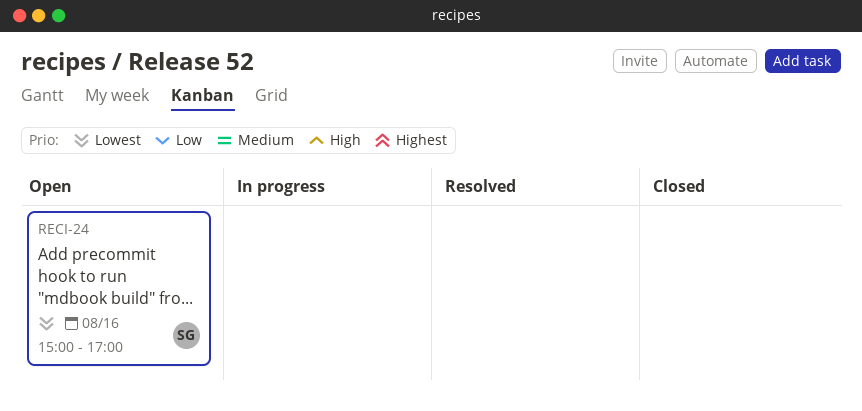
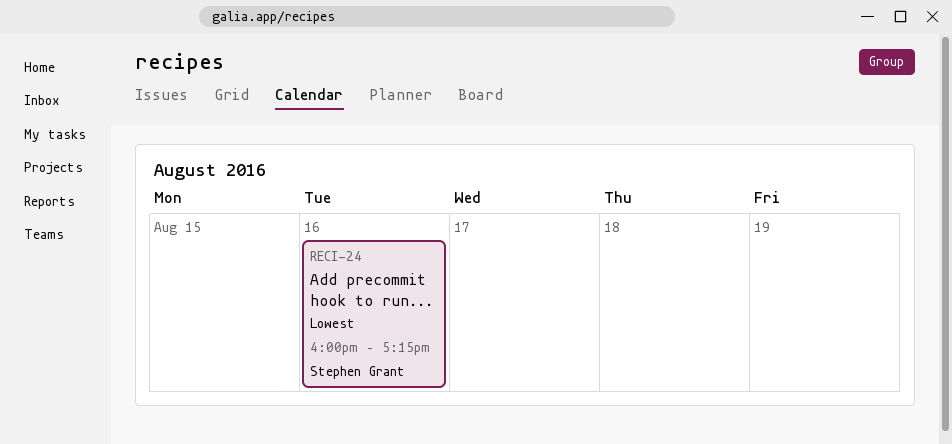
RECI-24, begins: 15:00 -> 16:00
RECI-24, ends: 17:00 -> 17:15

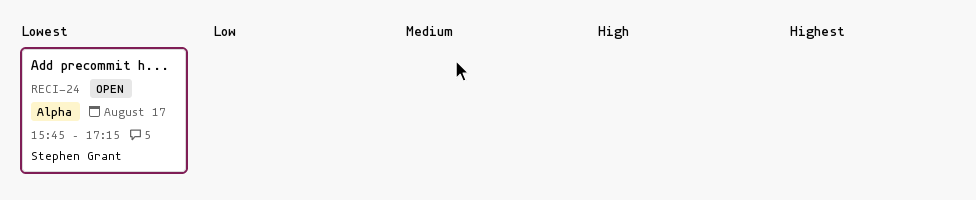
RECI-24, day: Aug 16 -> Aug 17
RECI-24, begins: 16:00 -> 15:45

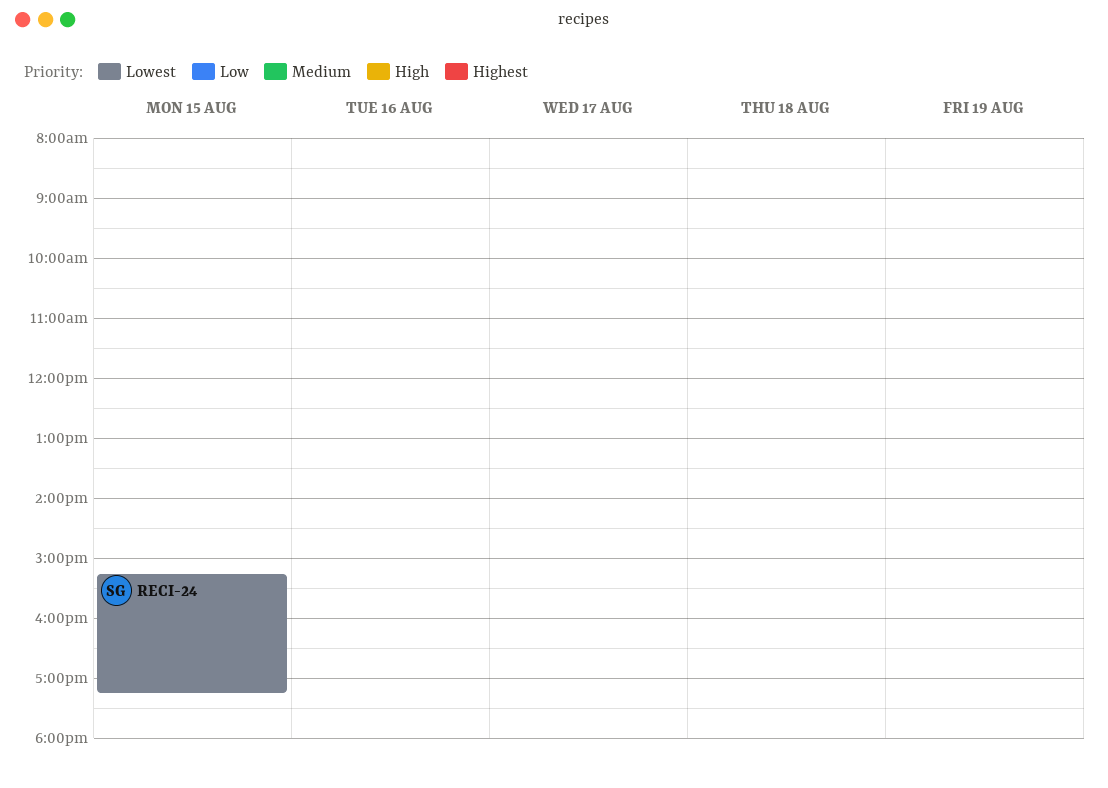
RECI-24, day: Aug 17 -> Aug 15
RECI-24, begins: 15:45 -> 15:15

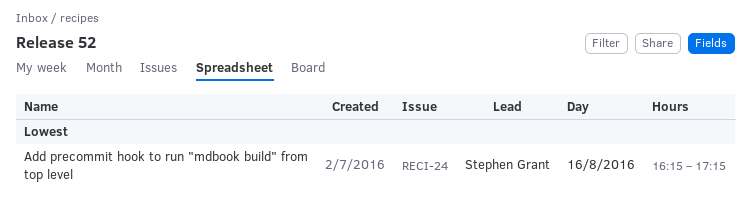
RECI-24, day: Aug 15 -> Aug 16
RECI-24, begins: 15:15 -> 16:15

